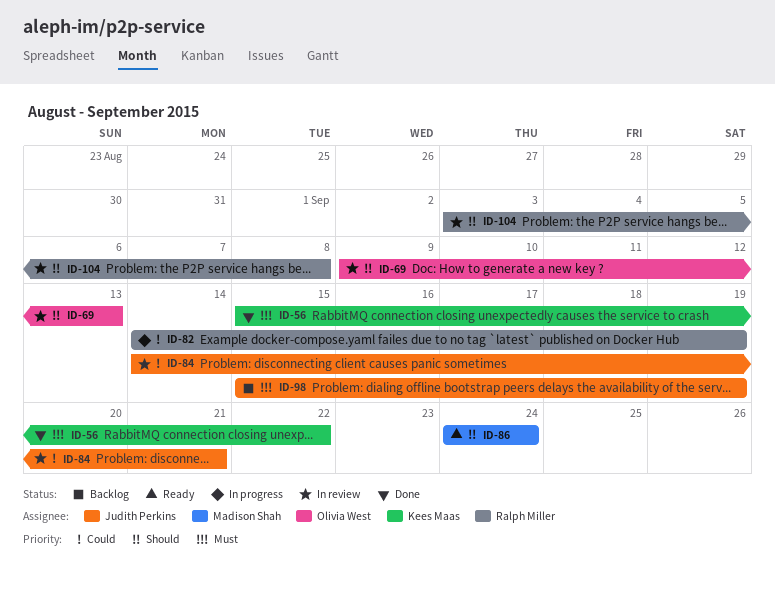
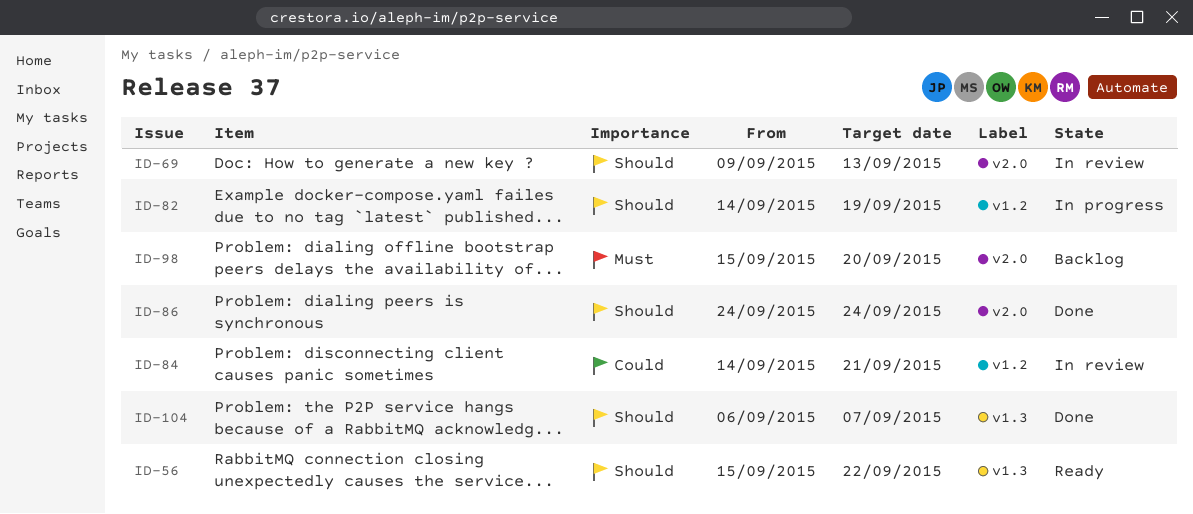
ID-56, status: Done -> Ready
ID-56, priority: Must -> Should
ID-82, priority: Could -> Should
ID-86, status: Ready -> Done
ID-98, due: Sep 19 -> Sep 20
ID-104, status: In review -> Done
ID-104, start: Sep 3 -> Sep 6
ID-104, due: Sep 8 -> Sep 7

